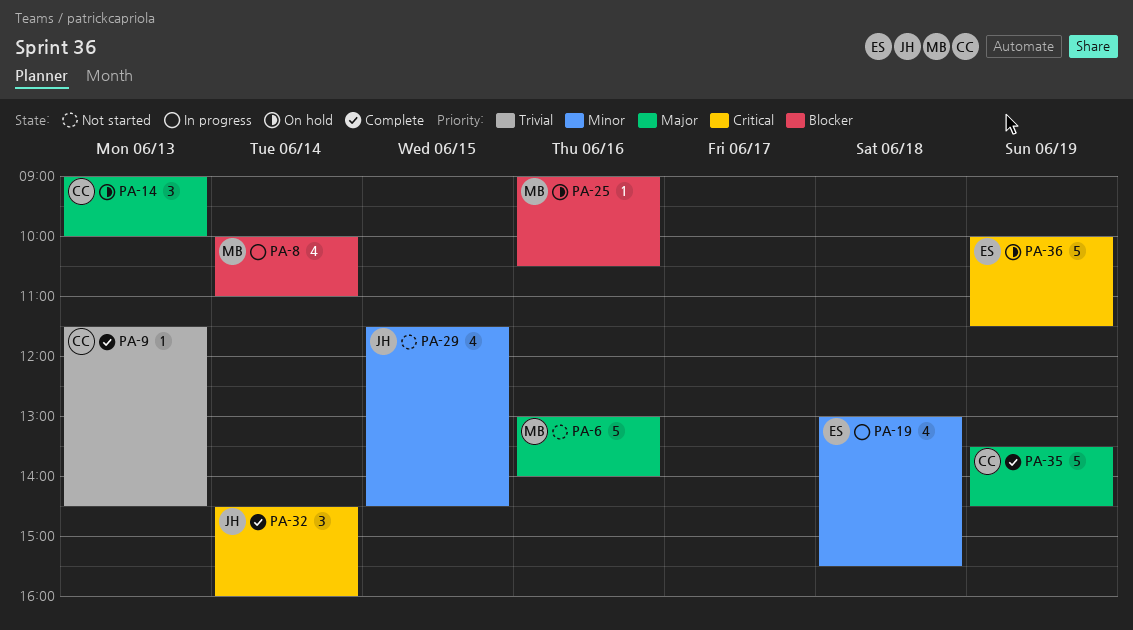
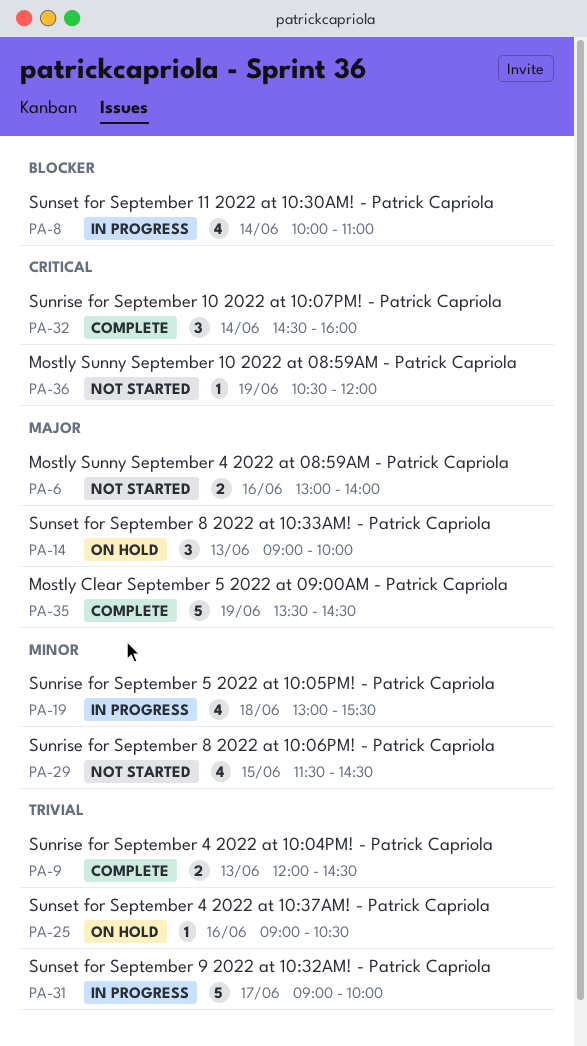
PA-6, estimate: 5 -> 2
PA-9, estimate: 1 -> 2
PA-9, begins: 11:30 -> 12:00
PA-25, priority: Blocker -> Trivial
PA-31: none -> present
PA-36, status: On hold -> Not started
PA-36, estimate: 5 -> 1
PA-36, begins: 10:00 -> 10:30
PA-36, ends: 11:30 -> 12:00

